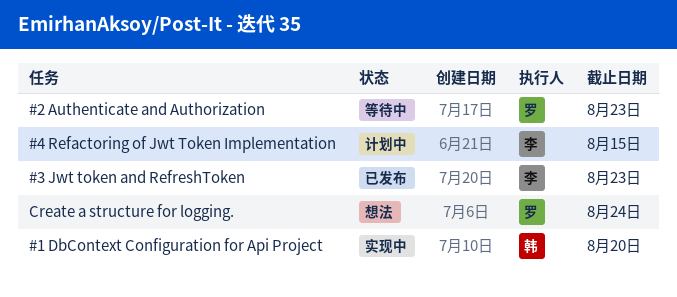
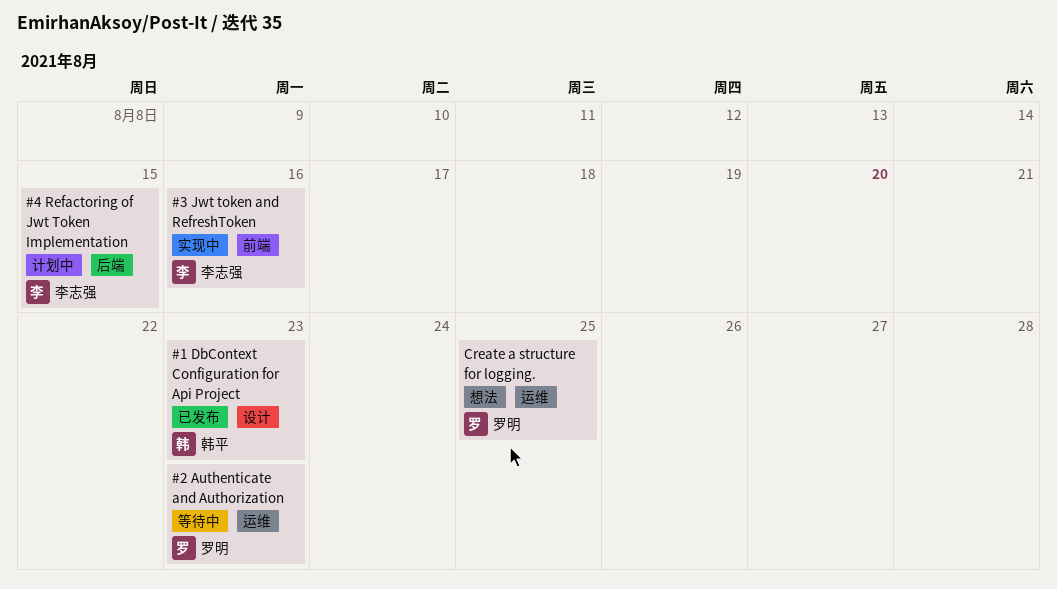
#1 DbContext Configuration for Api Project, status: 实现中 -> 已发布
#1 DbContext Configuration for Api Project, due: Aug 20 -> Aug 23
#3 Jwt token and RefreshToken, status: 已发布 -> 实现中
#3 Jwt token and RefreshToken, due: Aug 23 -> Aug 16
Create a structure for logging., due: Aug 24 -> Aug 25

